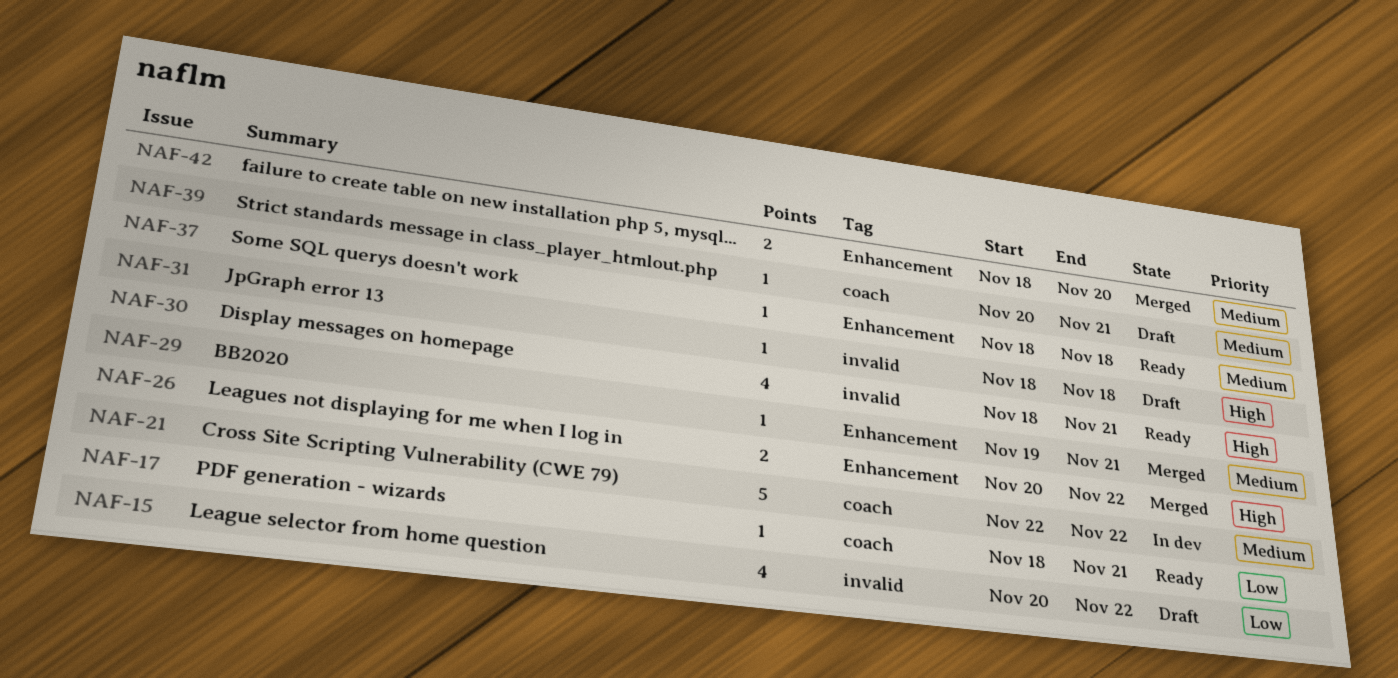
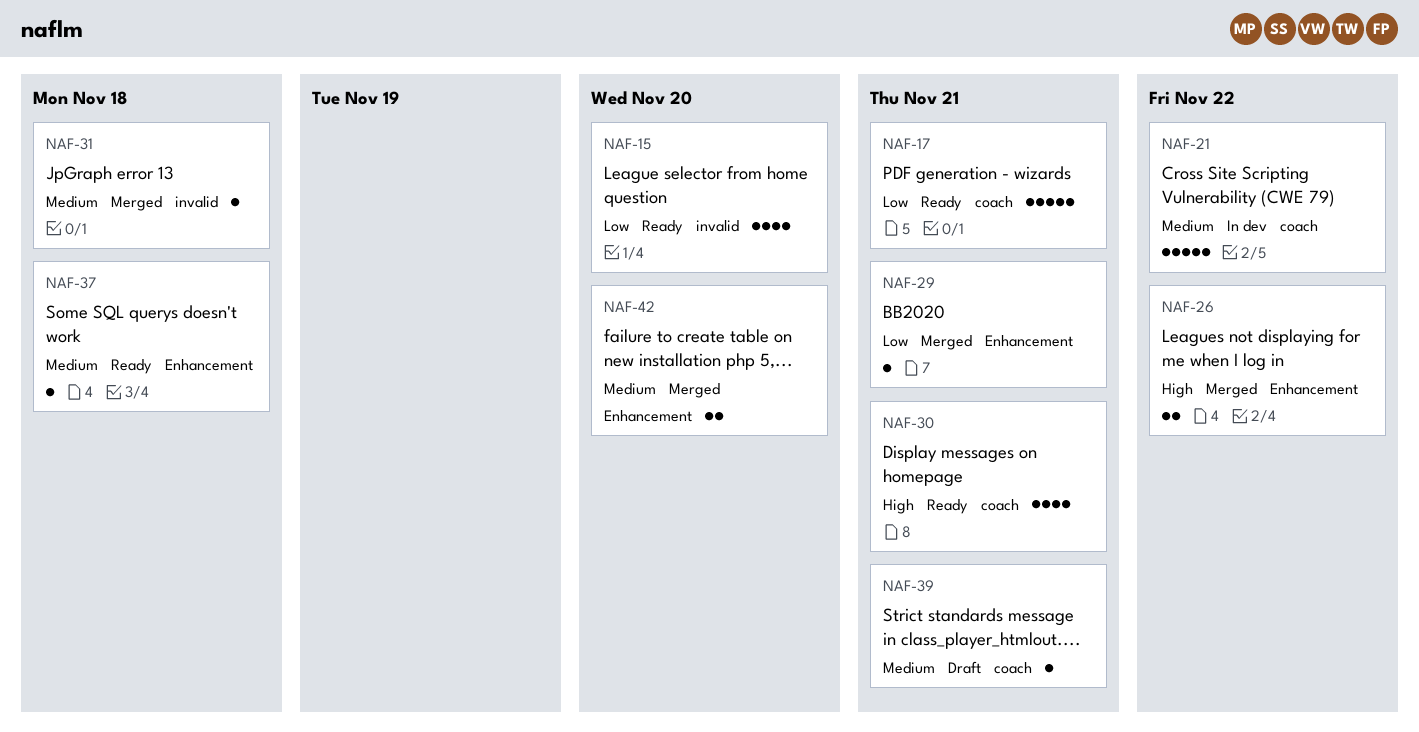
NAF-15, status: Draft -> Ready
NAF-15, due: Nov 22 -> Nov 20
NAF-17, estimate: 1 -> 5
NAF-29, priority: Medium -> Low
NAF-30, label: invalid -> coach
NAF-31, status: Draft -> Merged
NAF-31, priority: High -> Medium

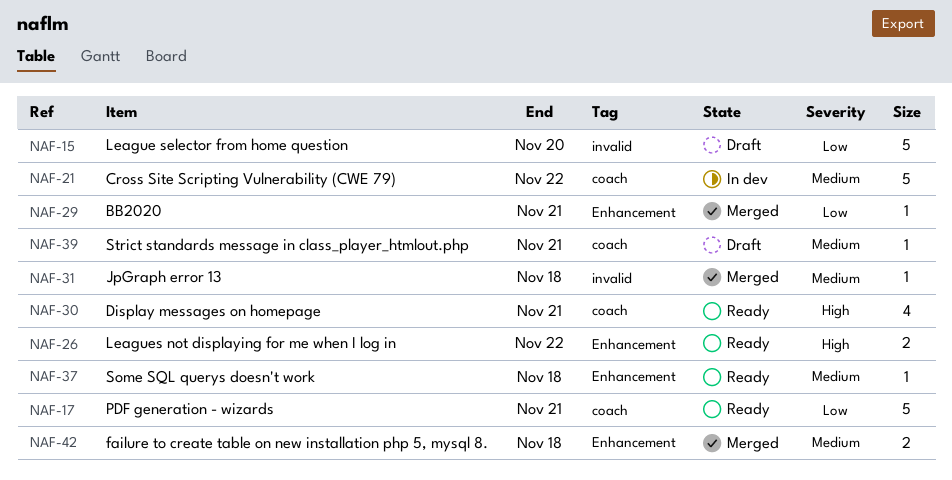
NAF-15, status: Ready -> Draft
NAF-15, estimate: 4 -> 5
NAF-26, status: Merged -> Ready
NAF-42, due: Nov 20 -> Nov 18

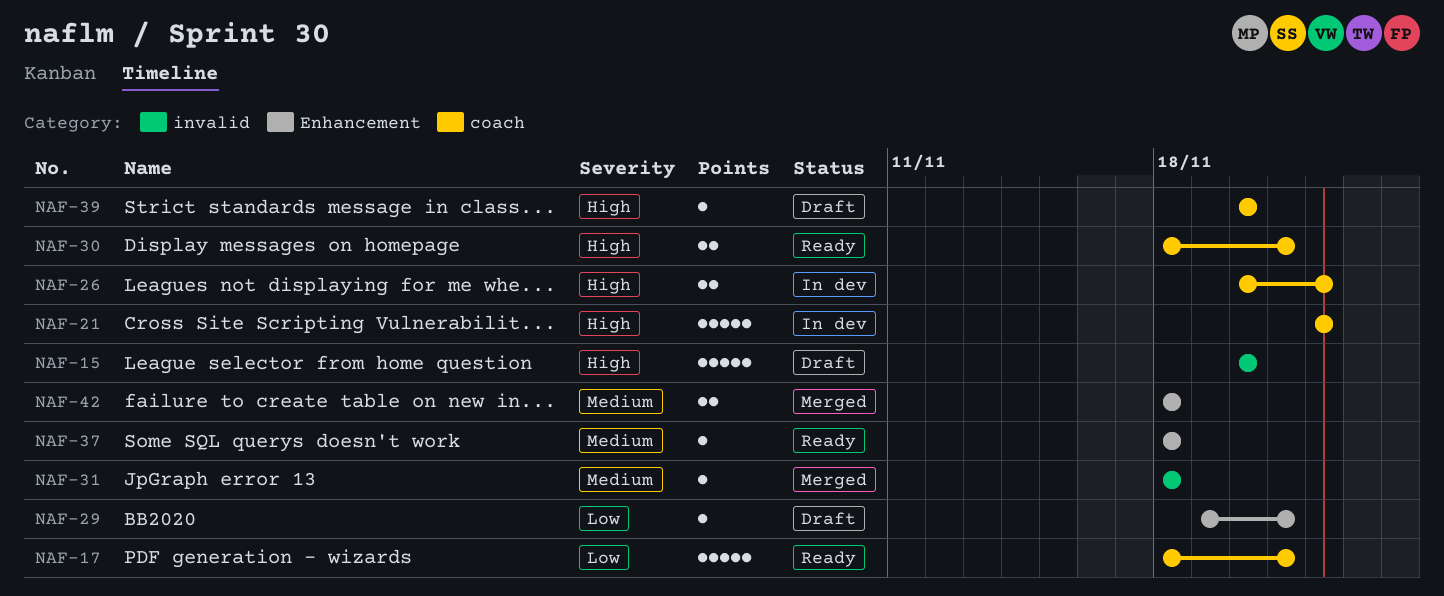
NAF-15, priority: Low -> High
NAF-21, priority: Medium -> High
NAF-26, status: Ready -> In dev
NAF-26, label: Enhancement -> coach
NAF-29, status: Merged -> Draft
NAF-30, estimate: 4 -> 2
NAF-39, priority: Medium -> High
NAF-39, due: Nov 21 -> Nov 20

